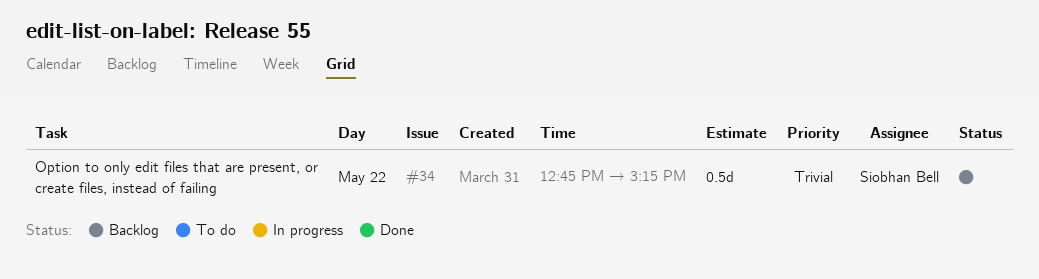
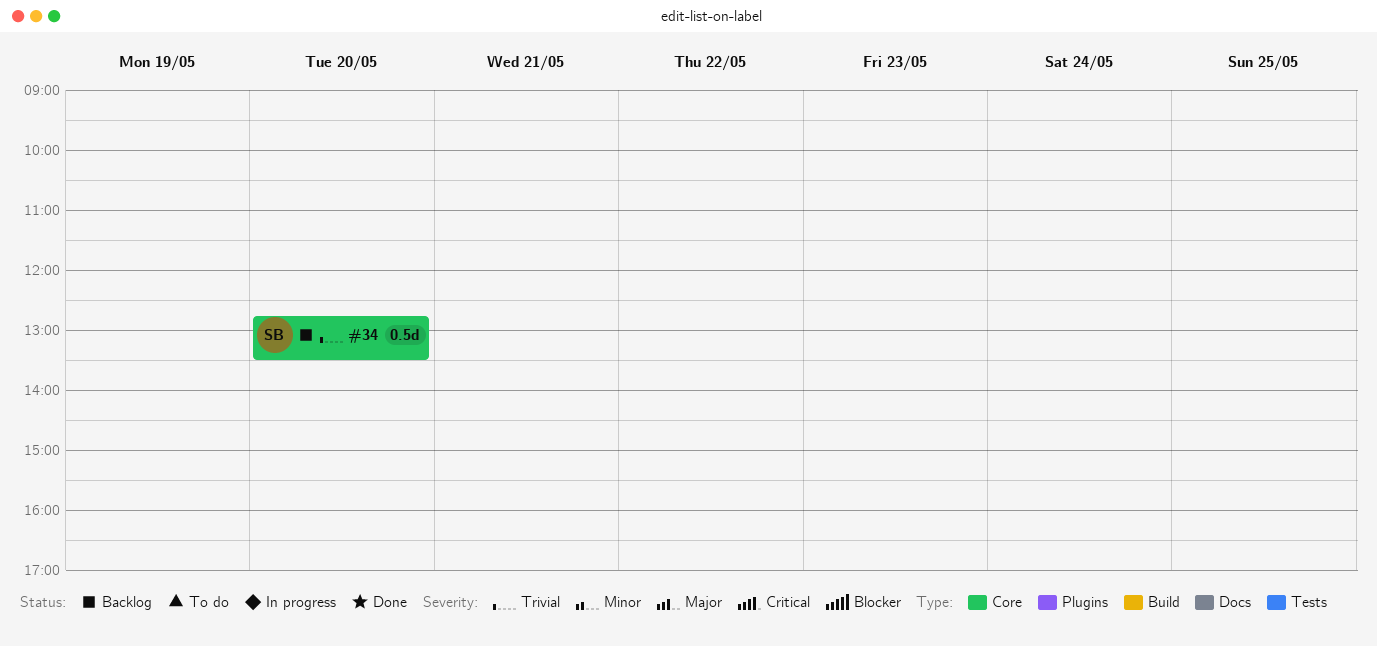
#34, day: May 22 -> May 20
#34, ends: 15:15 -> 13:30

